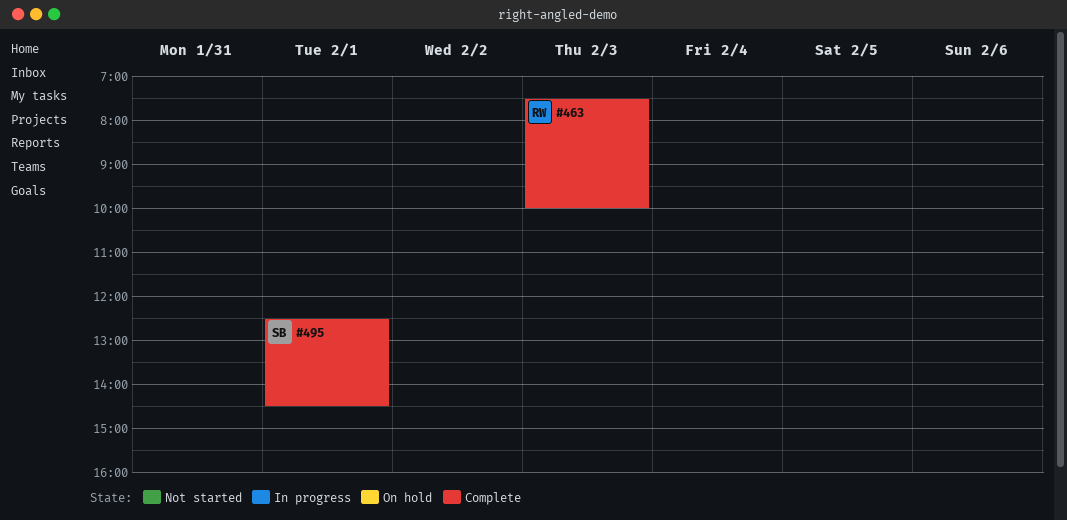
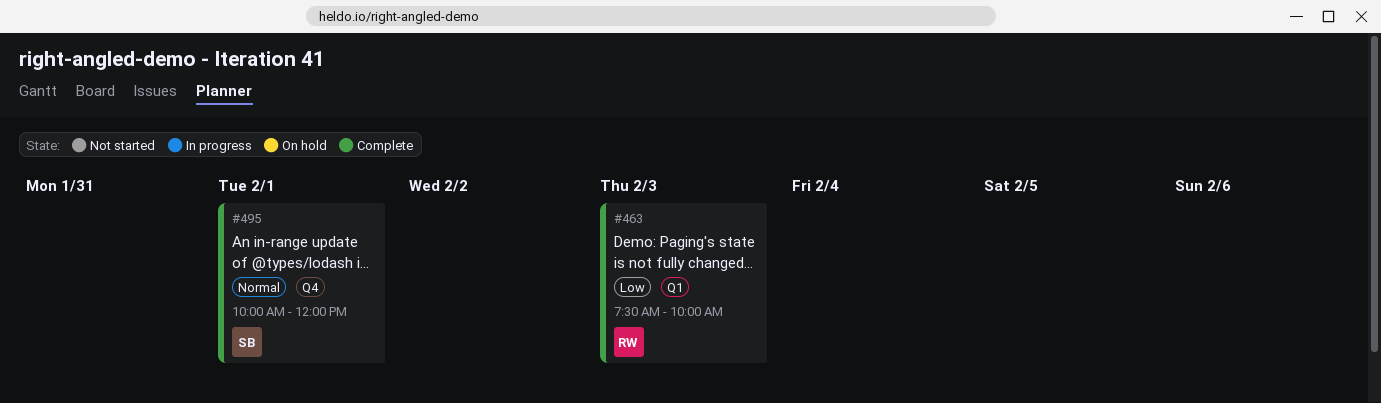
#495, begins: 12:30 -> 10:00
#495, ends: 14:30 -> 12:00

